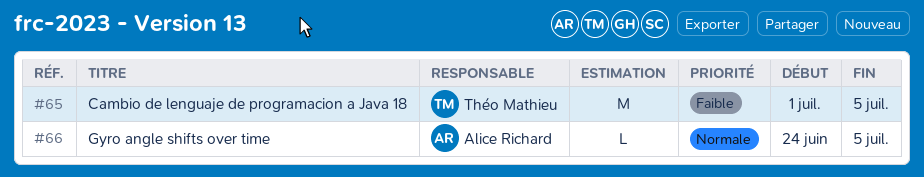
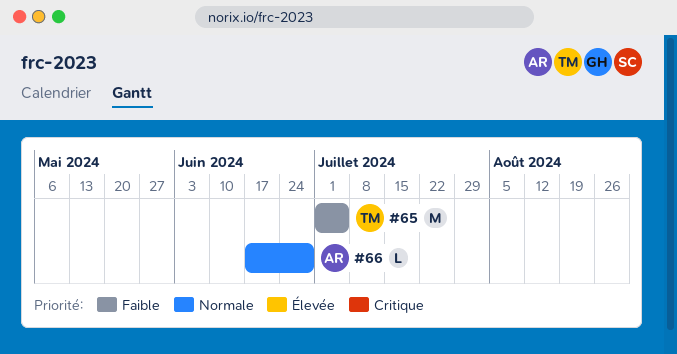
#66, start: Jun 24 -> Jun 17
#66, due: Jul 5 -> Jun 28

